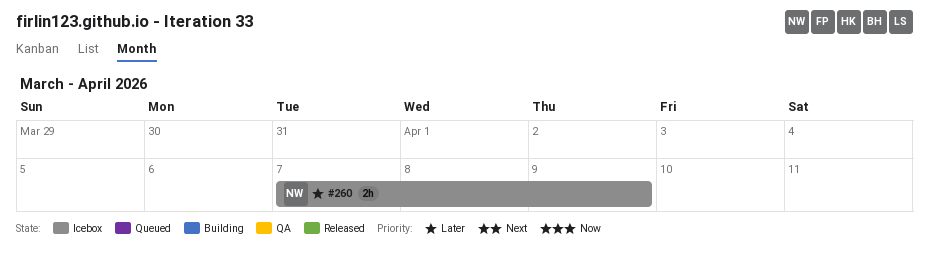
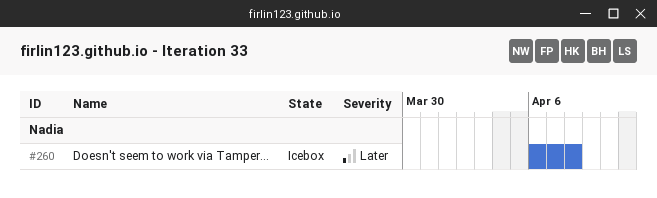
#260, start: Apr 7 -> Apr 6
#260, due: Apr 9 -> Apr 8

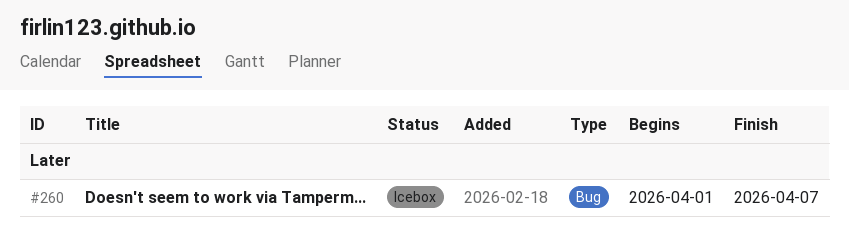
#260, start: Apr 6 -> Apr 1
#260, due: Apr 8 -> Apr 7

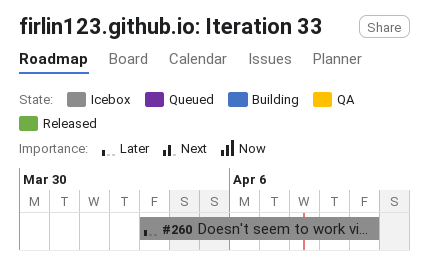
#260, start: Apr 1 -> Apr 3
#260, due: Apr 7 -> Apr 10

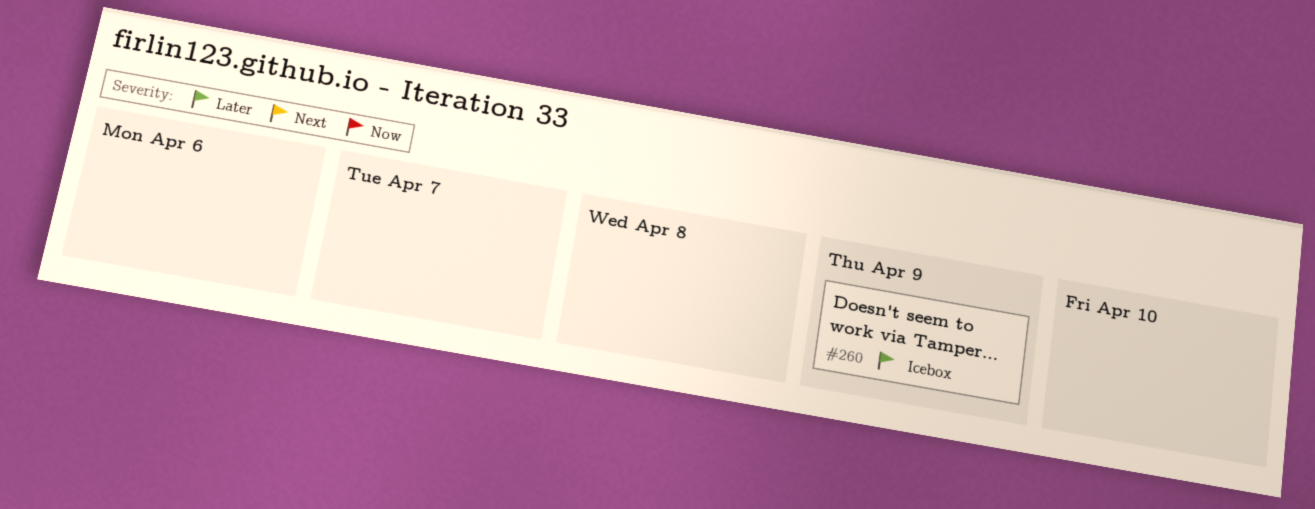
#260, due: Apr 10 -> Apr 9

